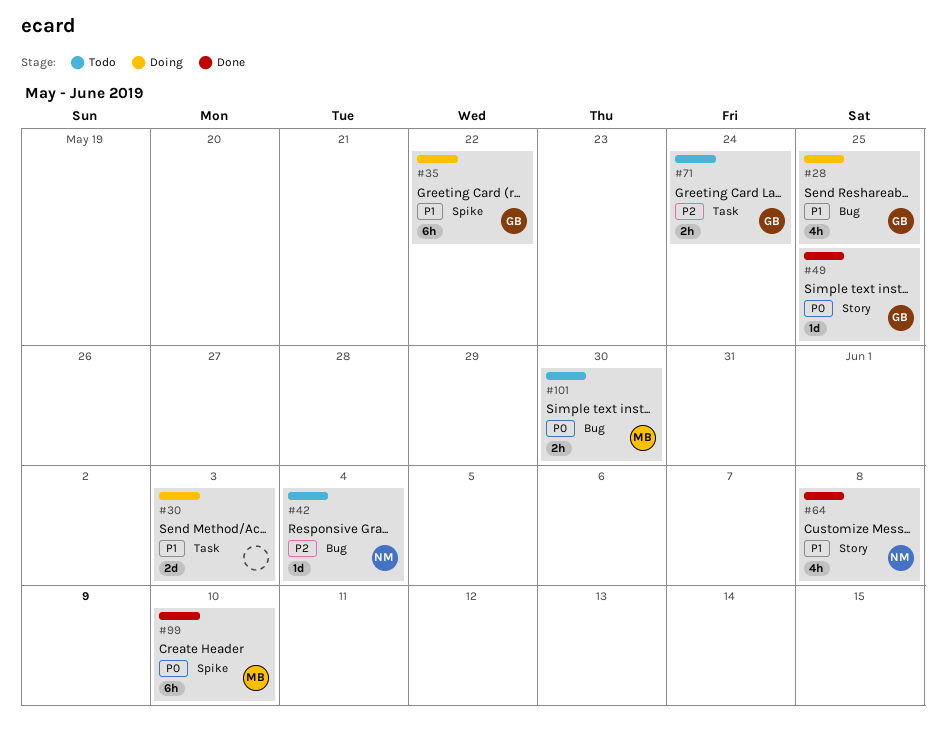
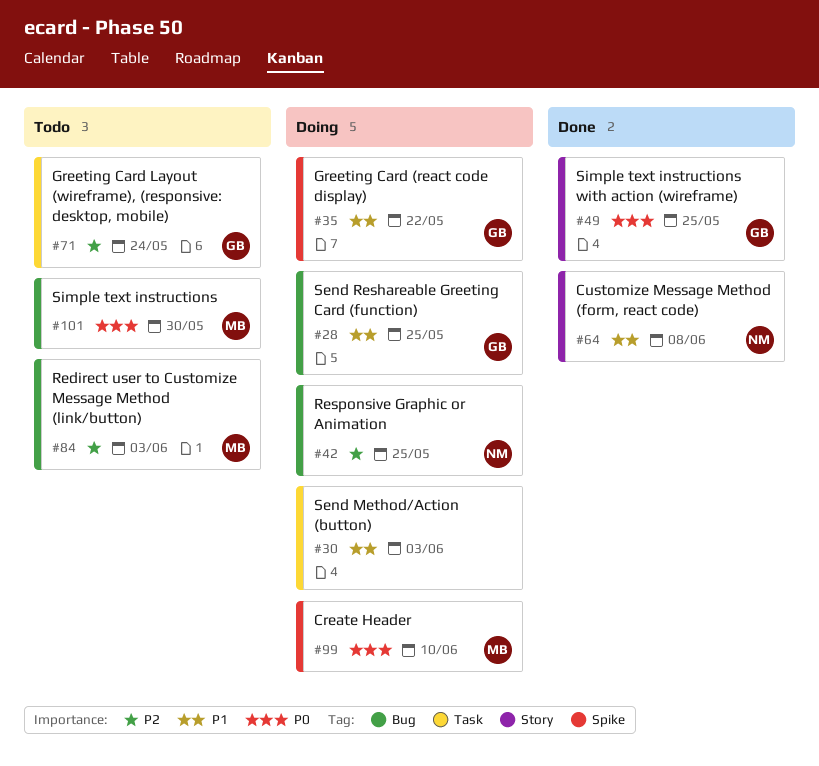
#42, status: Todo -> Doing
#42, due: Jun 4 -> May 25
#84: none -> present
#99, status: Done -> Doing

